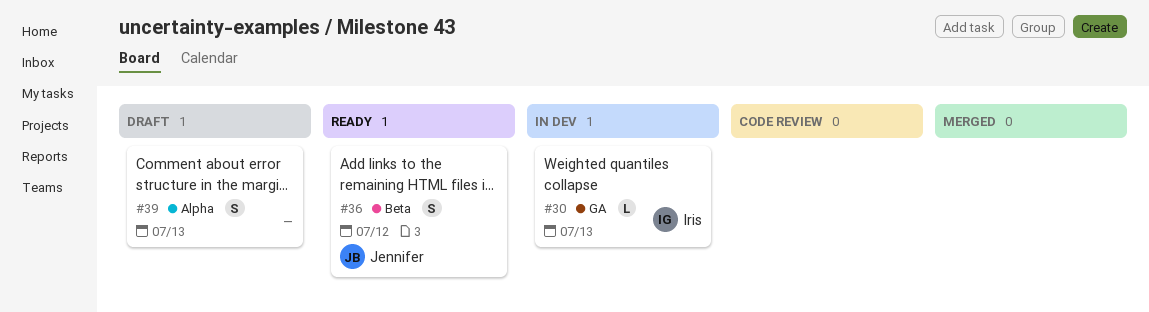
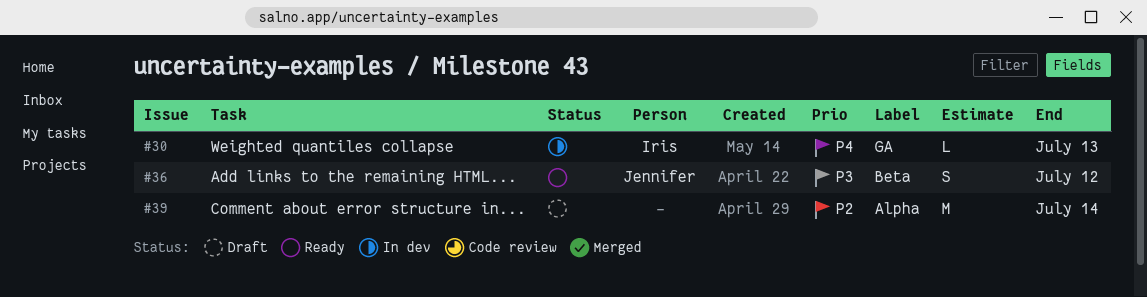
#39, estimate: S -> M
#39, due: Jul 13 -> Jul 14

